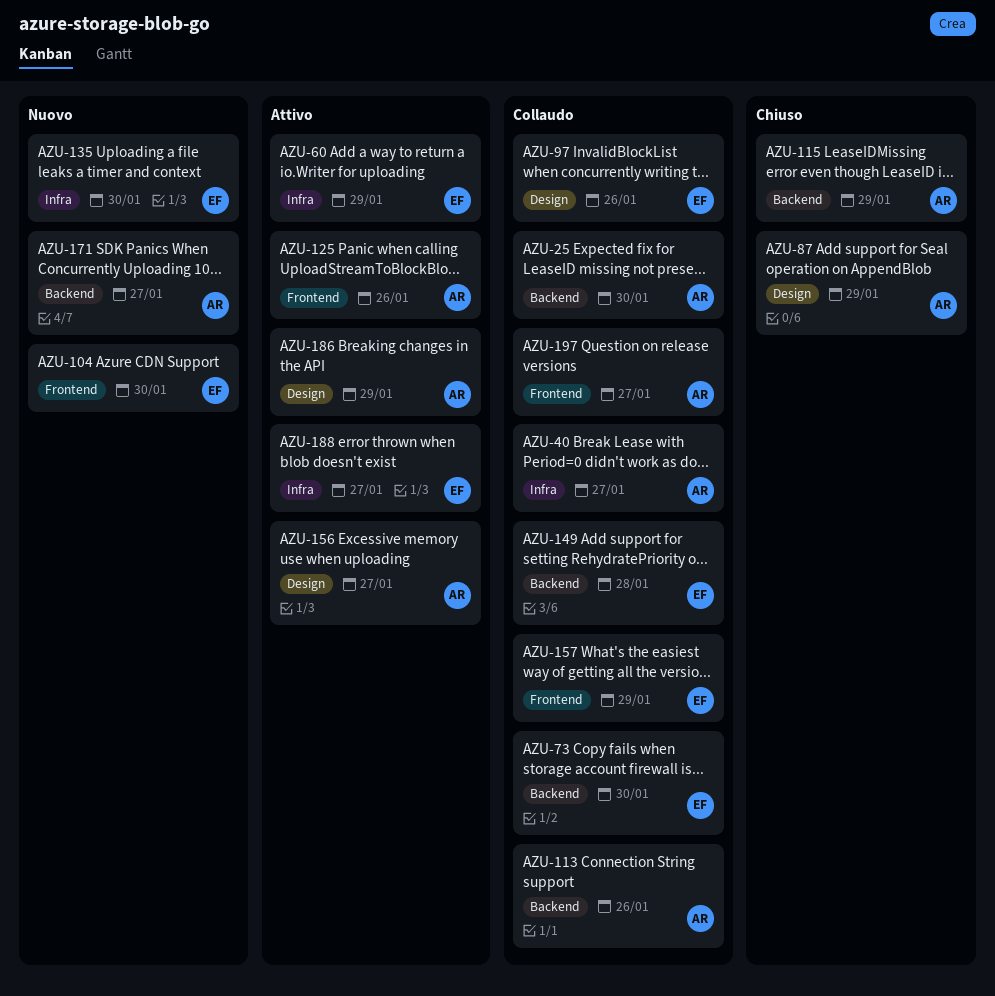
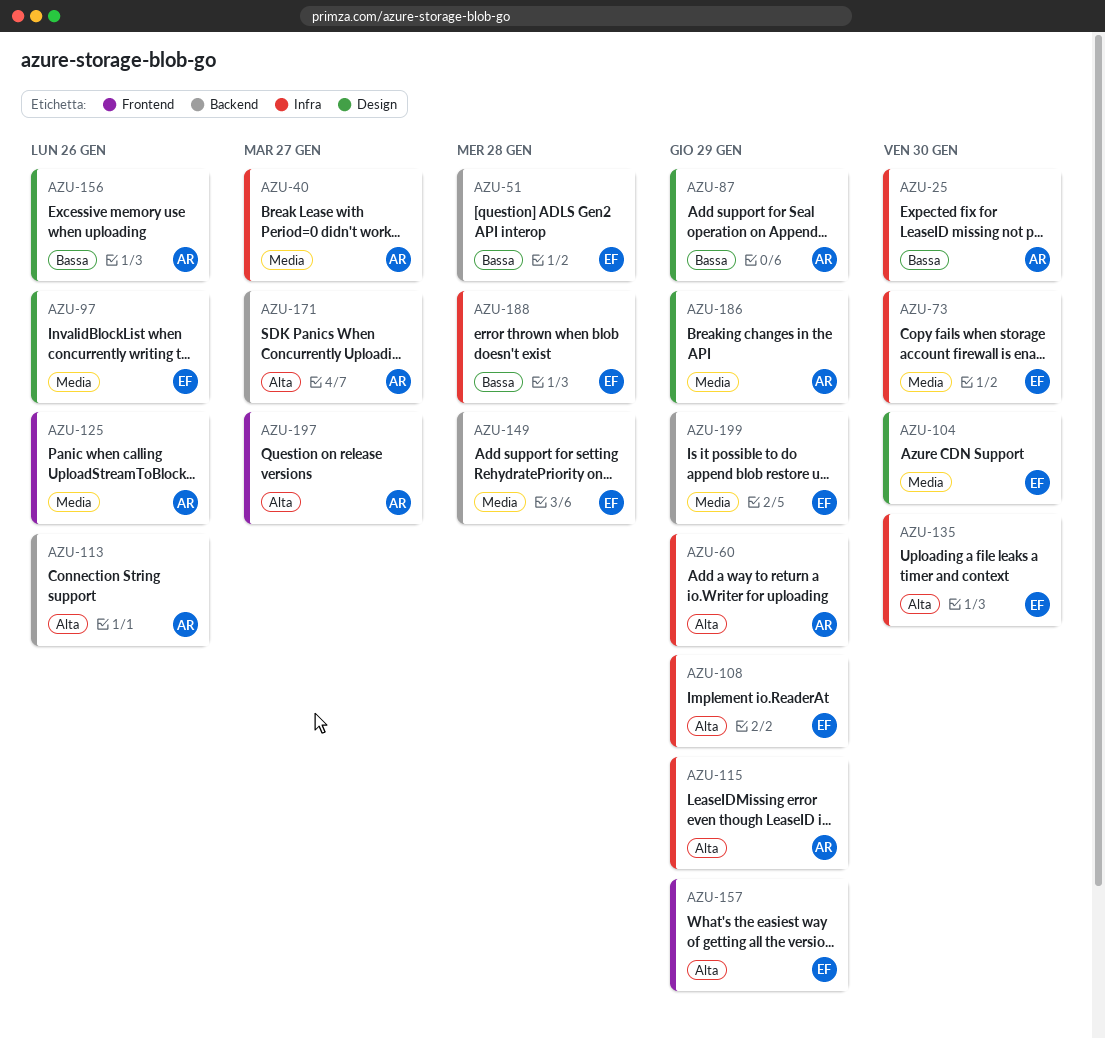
AZU-25, label: Backend -> Infra
AZU-51: none -> present
AZU-60, owner: EF -> AR
AZU-73, label: Backend -> Infra
AZU-104, label: Frontend -> Design
AZU-108: none -> present
AZU-115, label: Backend -> Infra
AZU-156, due: Jan 27 -> Jan 26
AZU-188, due: Jan 27 -> Jan 28
AZU-199: none -> present

